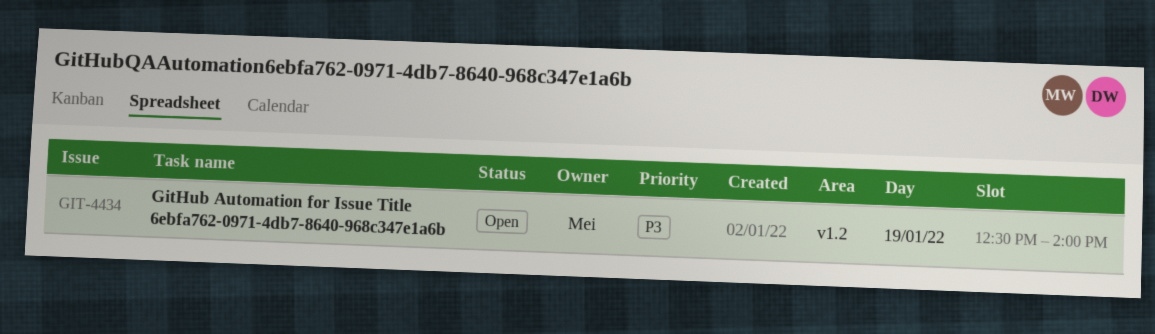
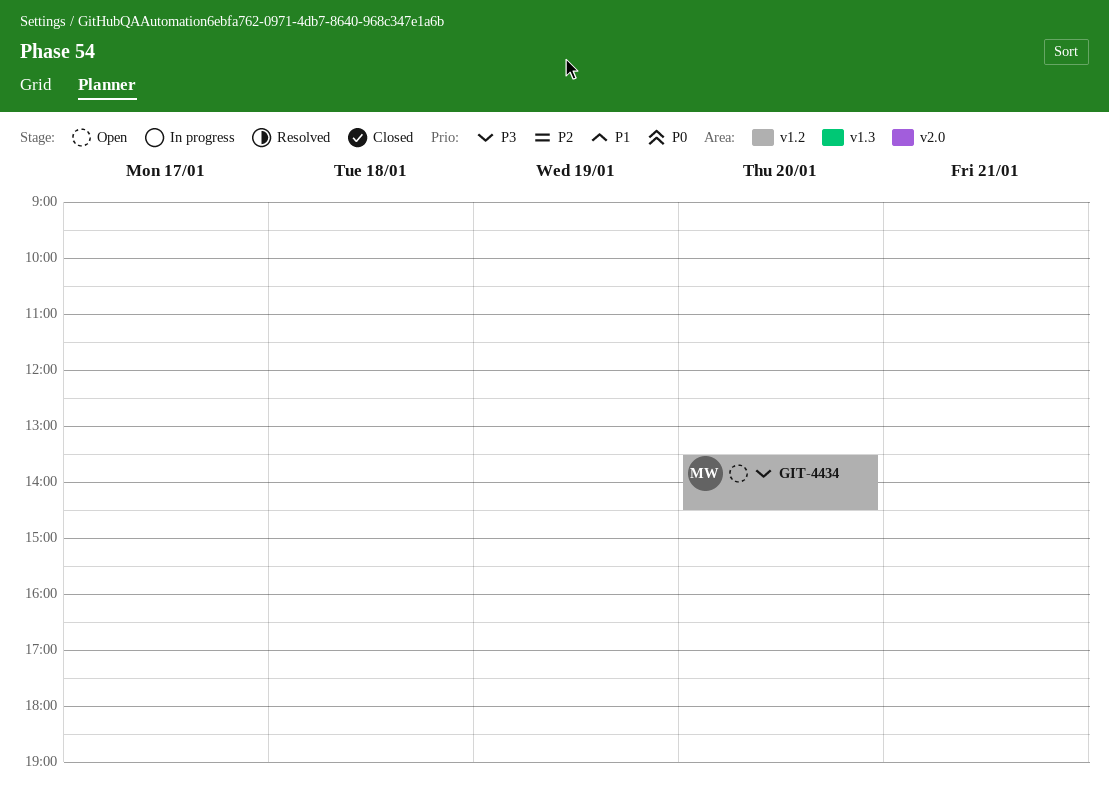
GIT-4434, day: Jan 19 -> Jan 20
GIT-4434, begins: 12:30 -> 13:30
GIT-4434, ends: 14:00 -> 14:30

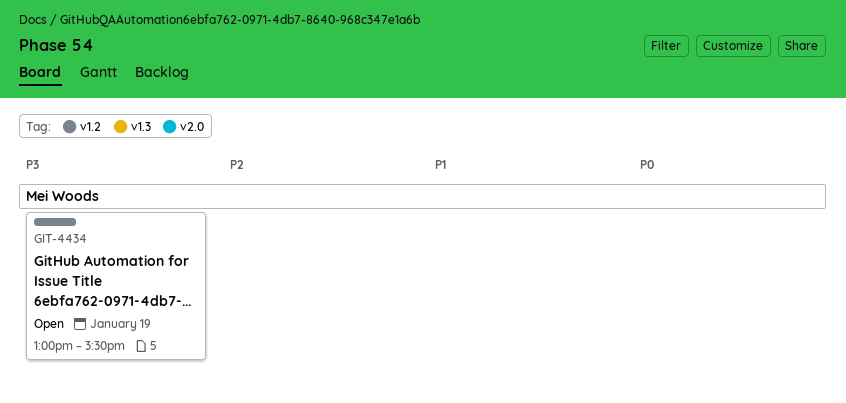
GIT-4434, day: Jan 20 -> Jan 19
GIT-4434, begins: 13:30 -> 13:00
GIT-4434, ends: 14:30 -> 15:30

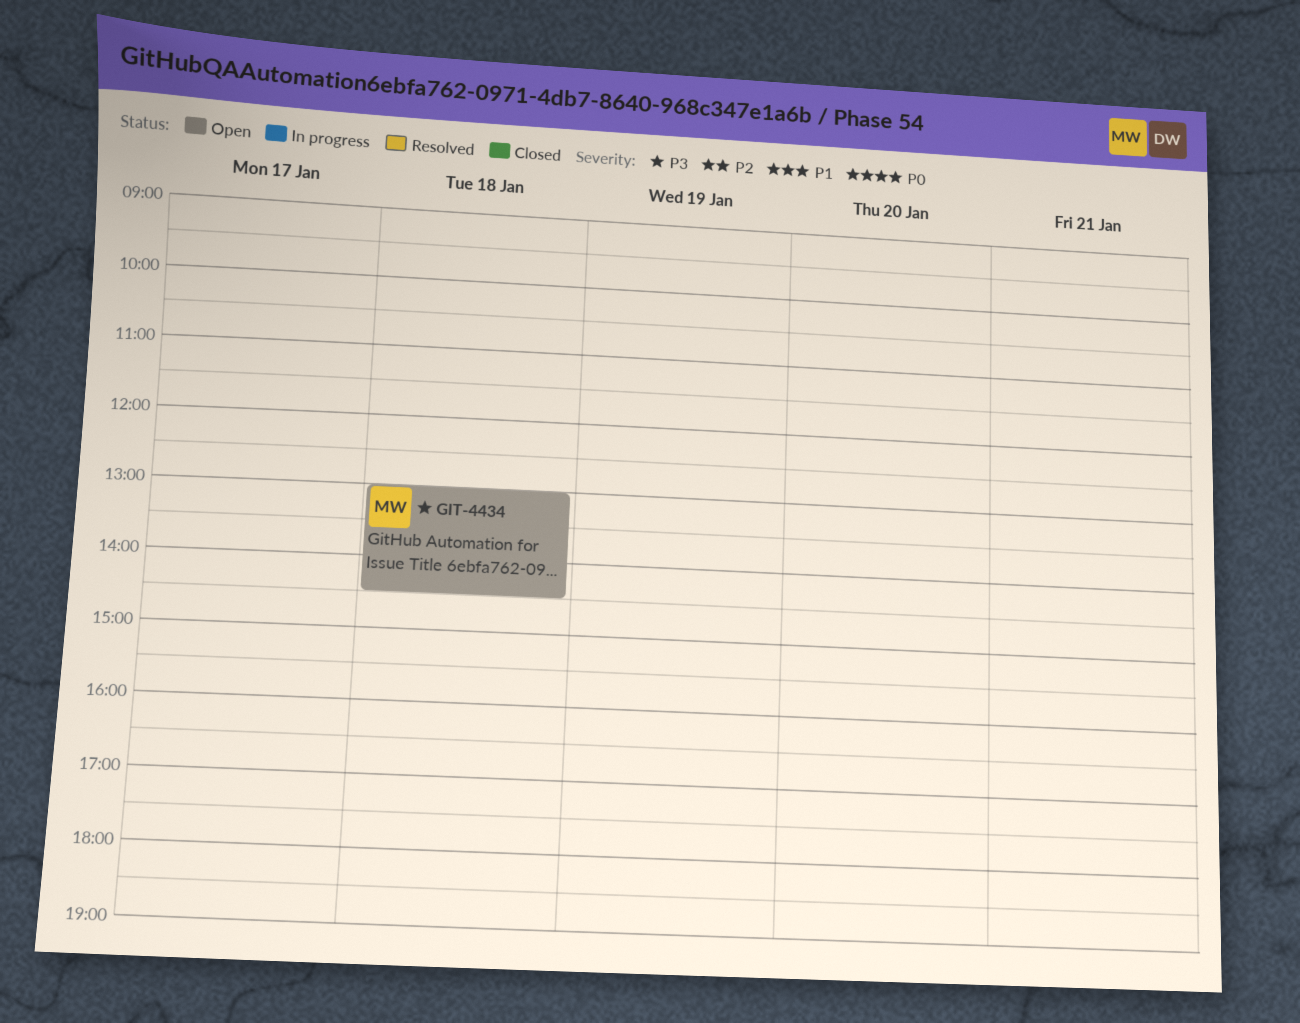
GIT-4434, day: Jan 19 -> Jan 18
GIT-4434, ends: 15:30 -> 14:30

